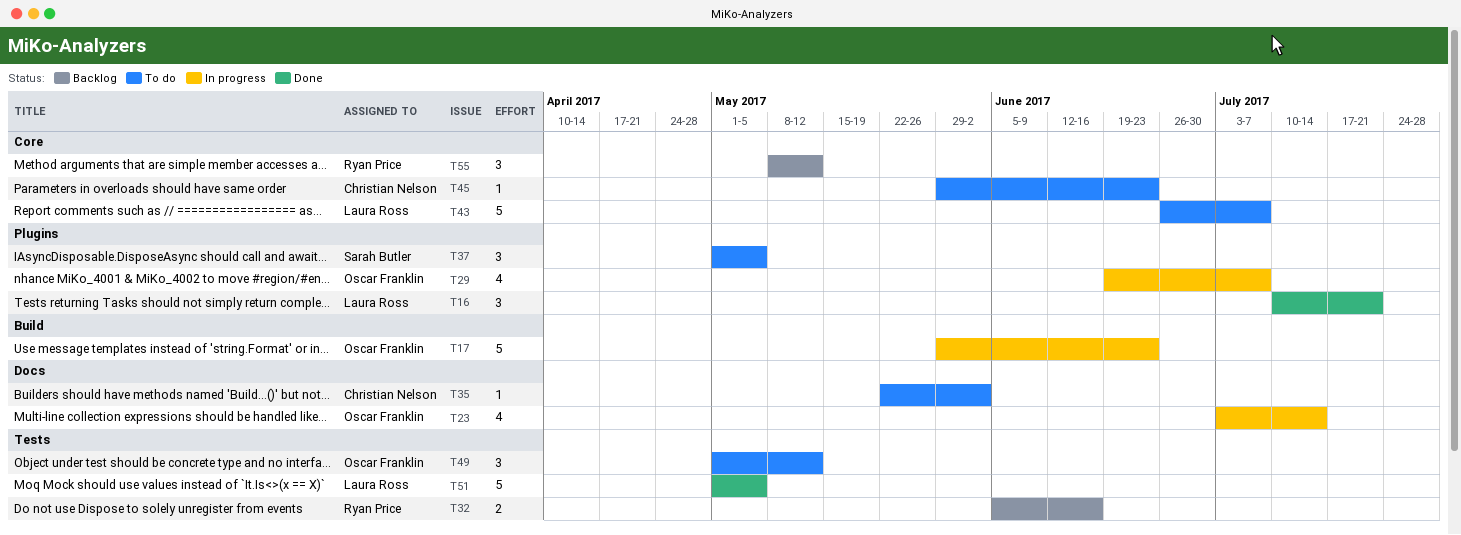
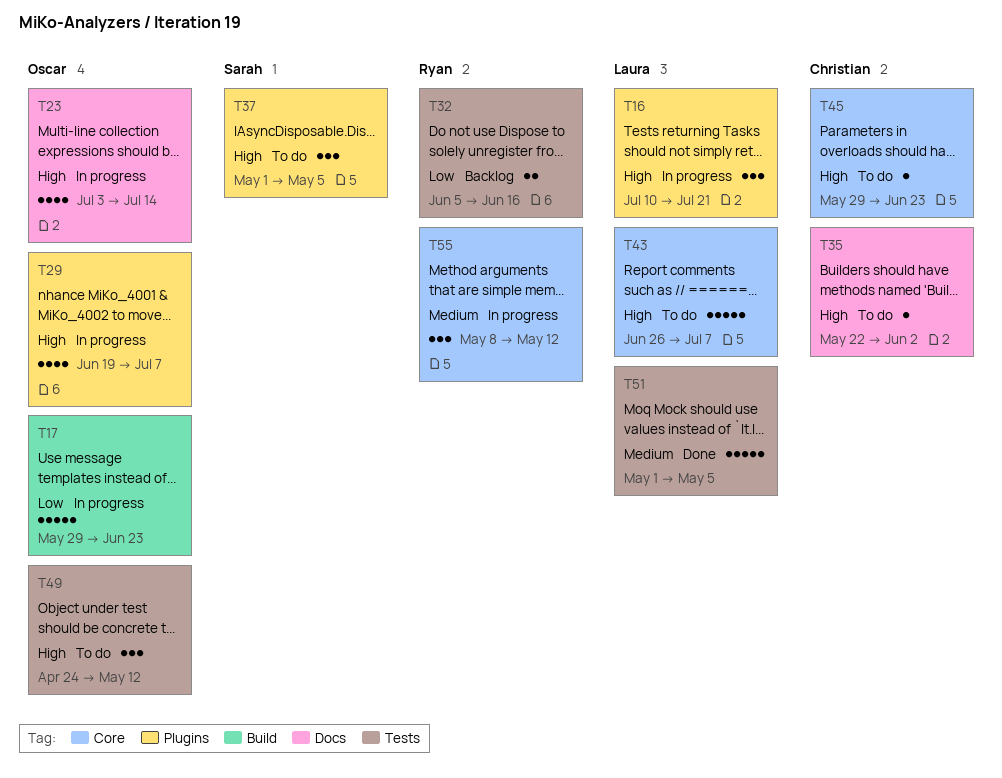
T16, status: Done -> In progress
T49, start: May 1 -> Apr 24
T55, status: Backlog -> In progress

